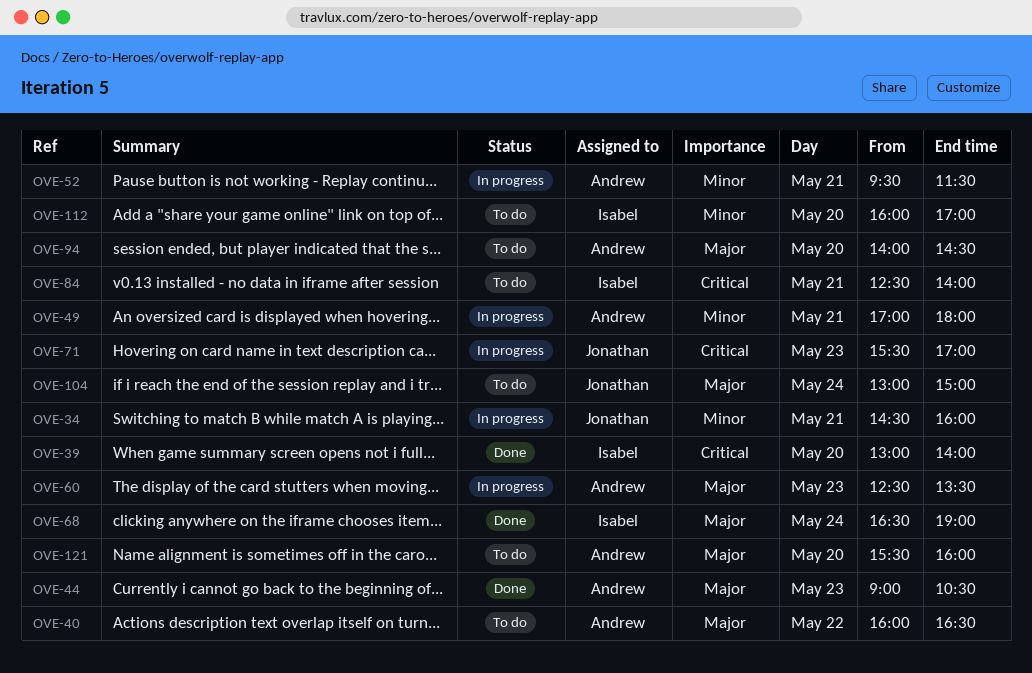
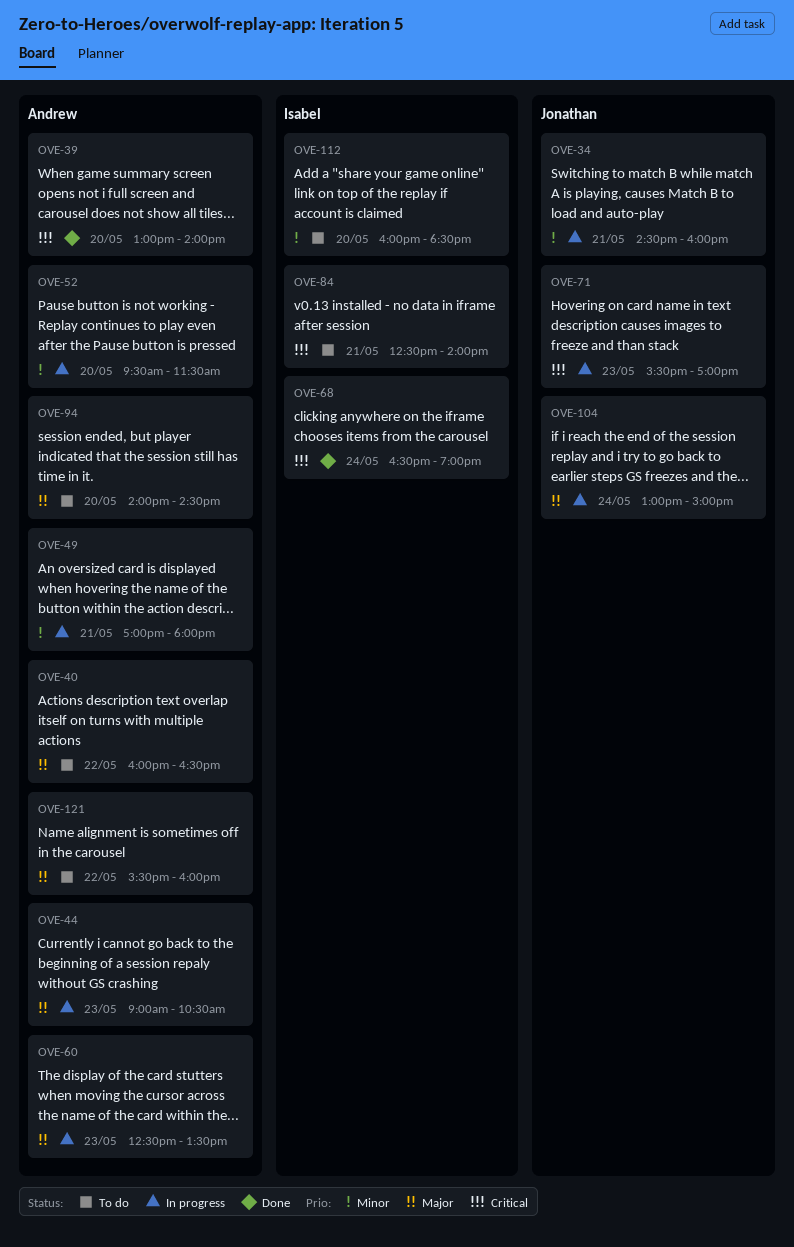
OVE-39, owner: Isabel -> Andrew
OVE-44, status: Done -> In progress
OVE-52, day: May 21 -> May 20
OVE-68, priority: Major -> Critical
OVE-104, status: To do -> In progress
OVE-112, ends: 17:00 -> 18:30
OVE-121, day: May 20 -> May 22

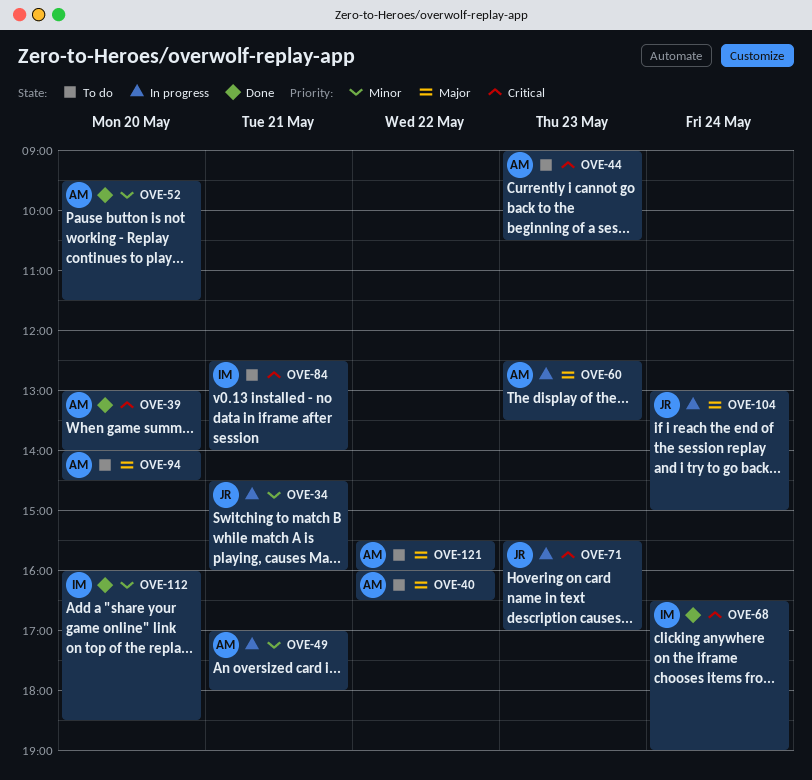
OVE-44, status: In progress -> To do
OVE-44, priority: Major -> Critical
OVE-52, status: In progress -> Done
OVE-112, status: To do -> Done

